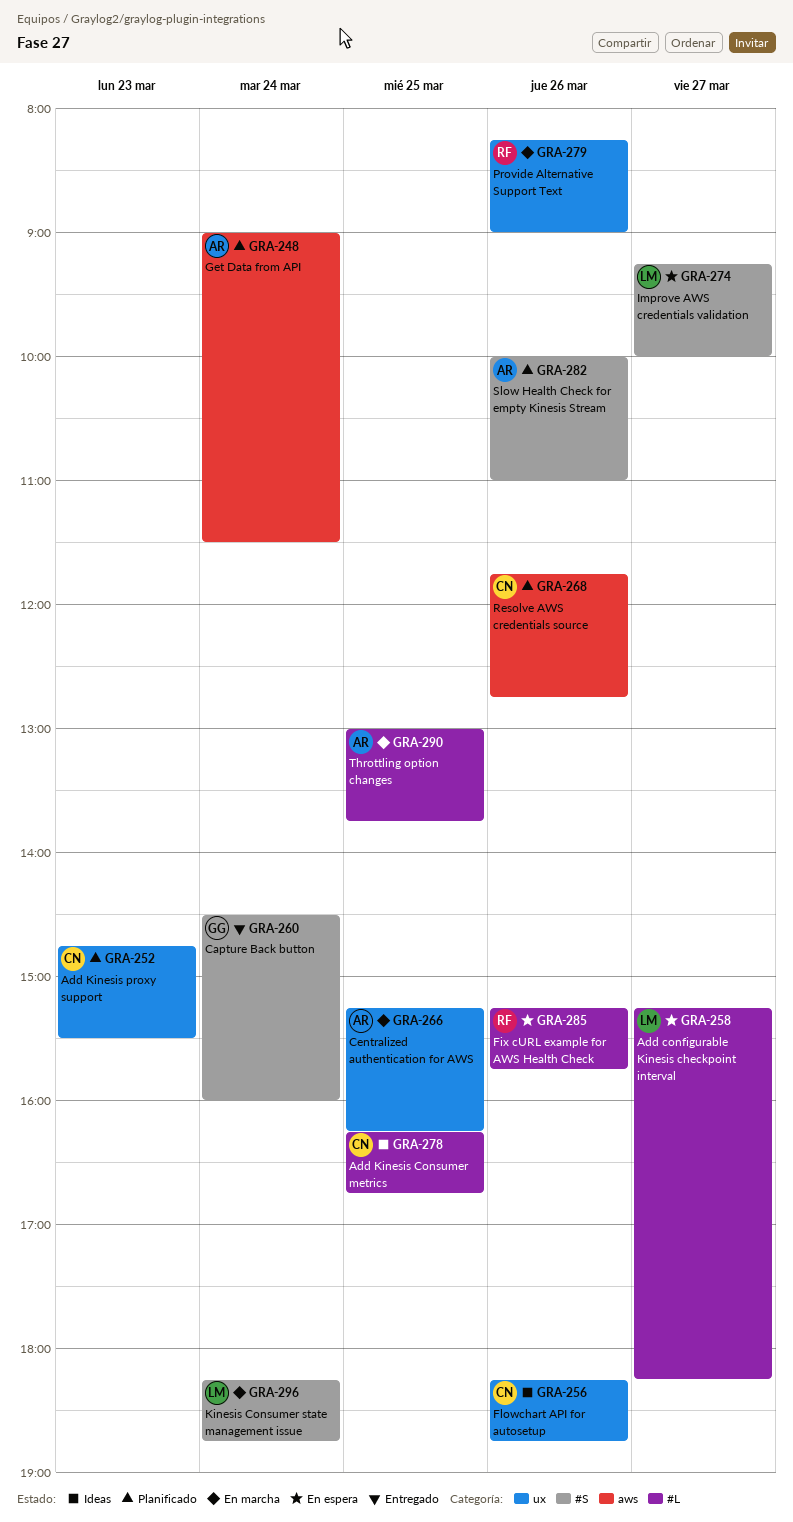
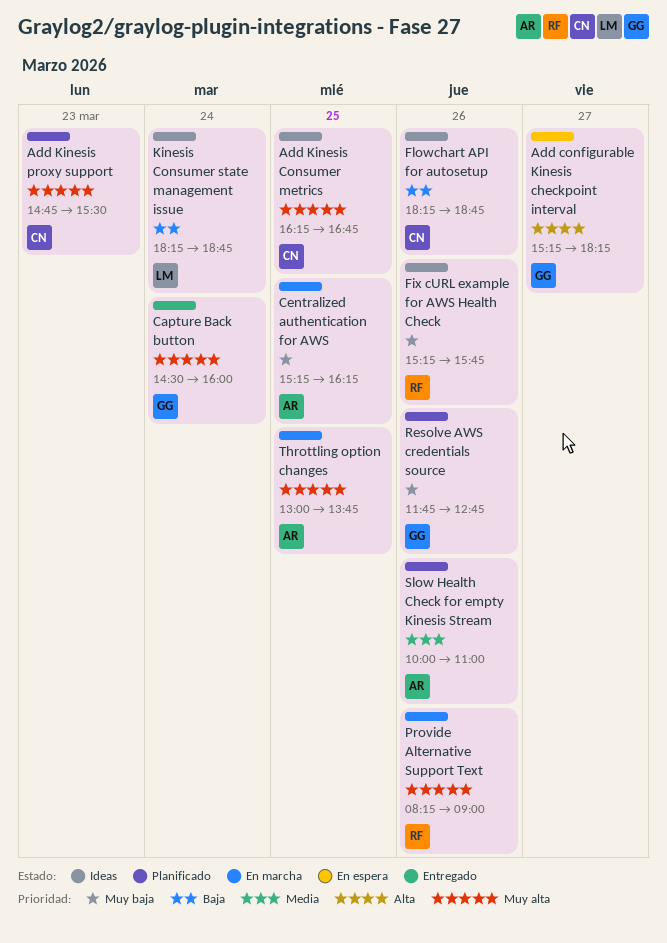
Add configurable Kinesis checkpoint interval, owner: LM -> GG
Fix cURL example for AWS Health Check, status: En espera -> Ideas
Get Data from API: present -> none
Improve AWS credentials validation: present -> none
Kinesis Consumer state management issue, status: En marcha -> Ideas
Resolve AWS credentials source, owner: CN -> GG

